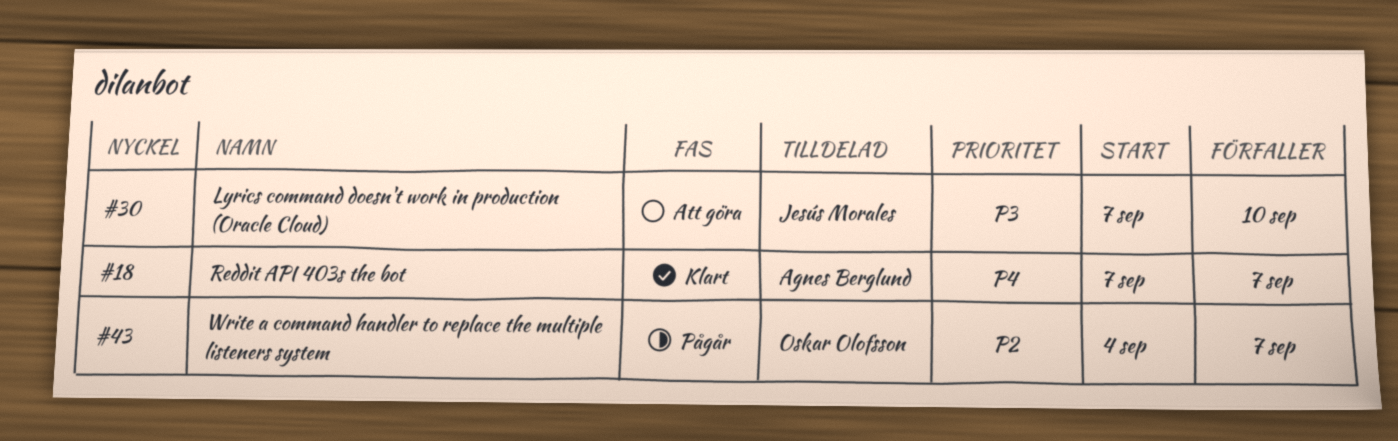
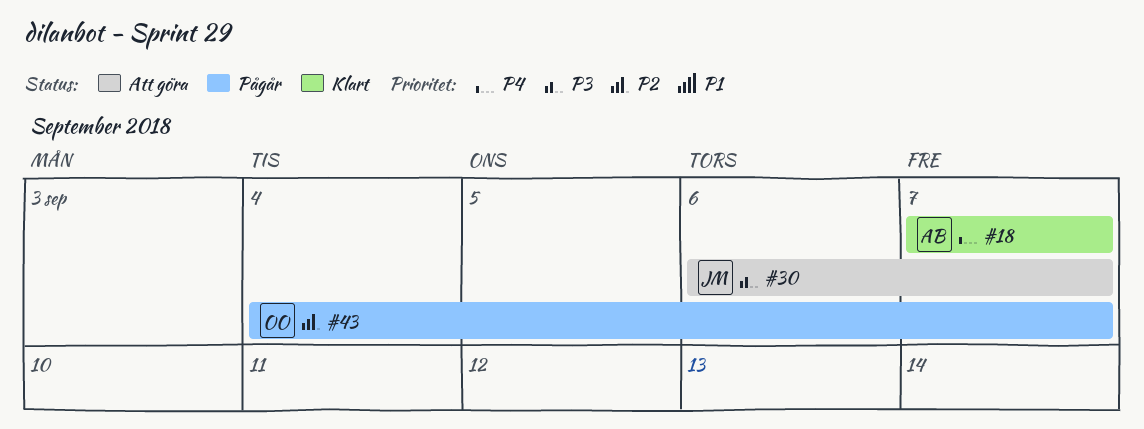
#30, start: Sep 7 -> Sep 6
#30, due: Sep 10 -> Sep 7

